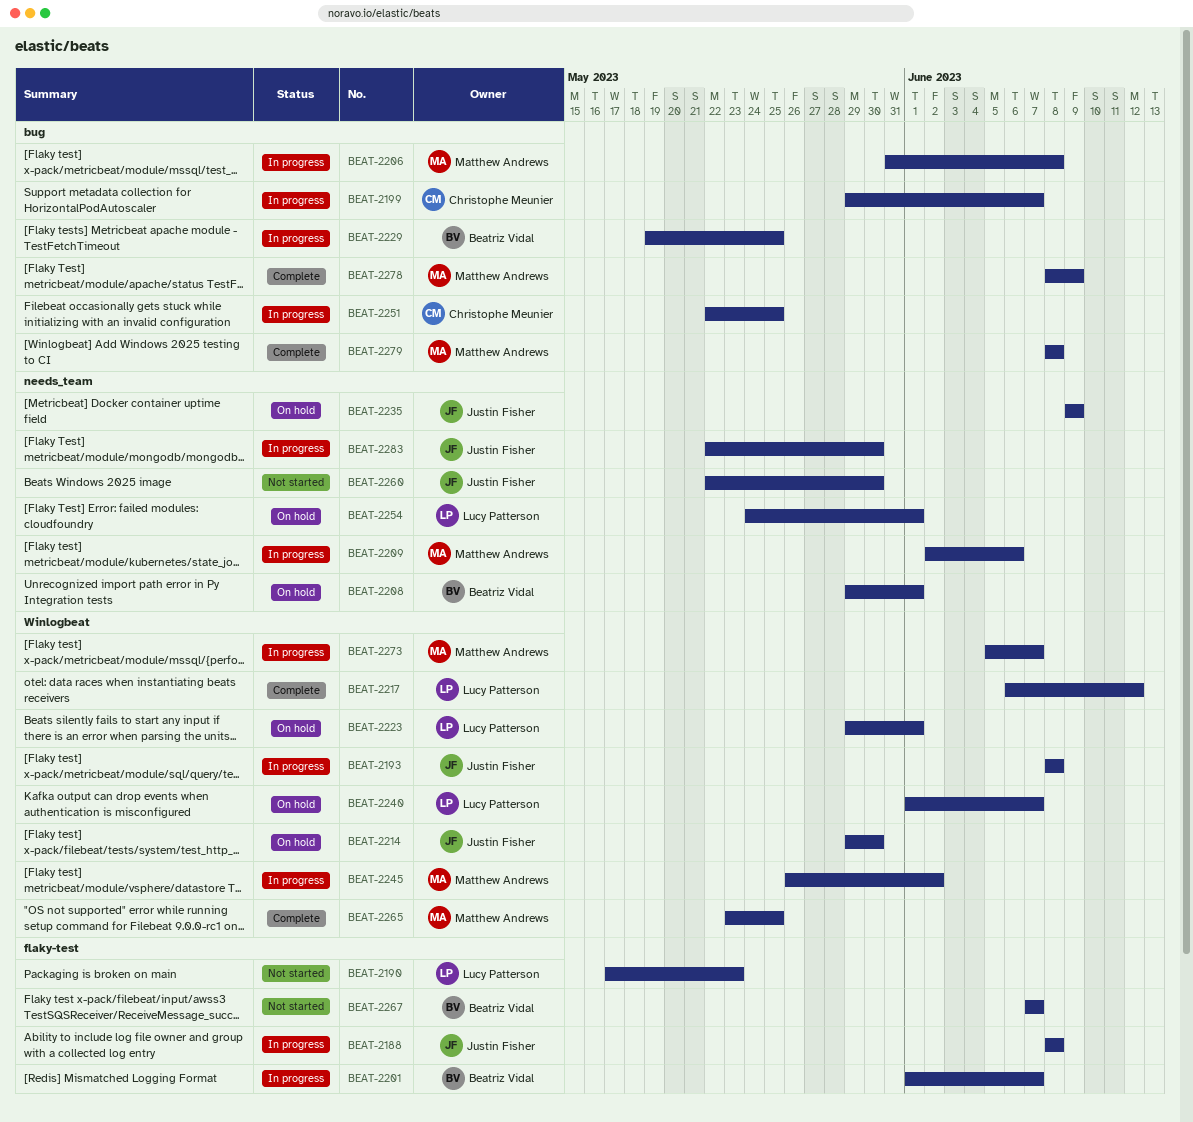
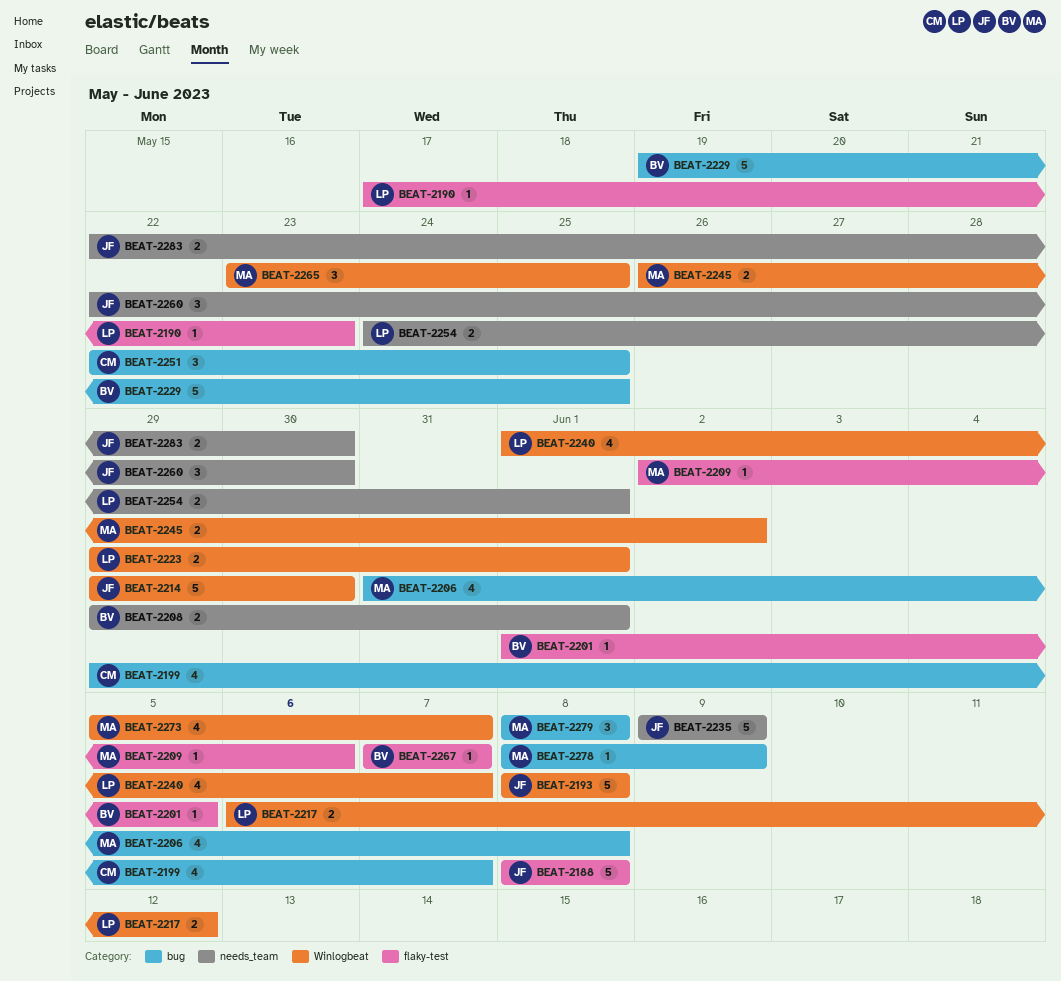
BEAT-2201, due: Jun 7 -> Jun 5
BEAT-2209, label: needs_team -> flaky-test

